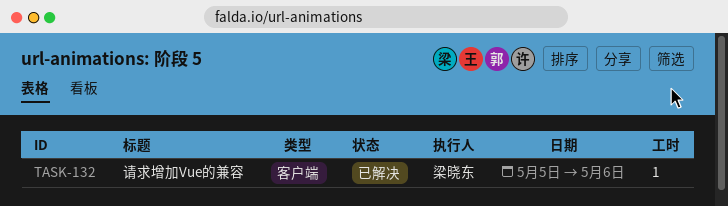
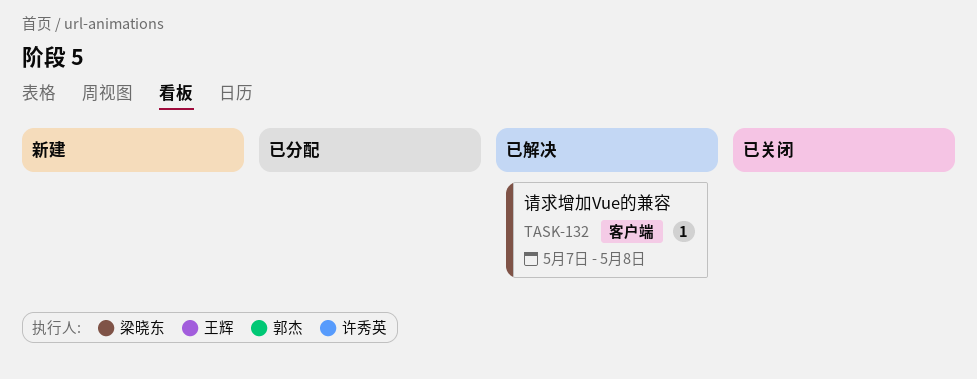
TASK-132, start: May 5 -> May 7
TASK-132, due: May 6 -> May 8

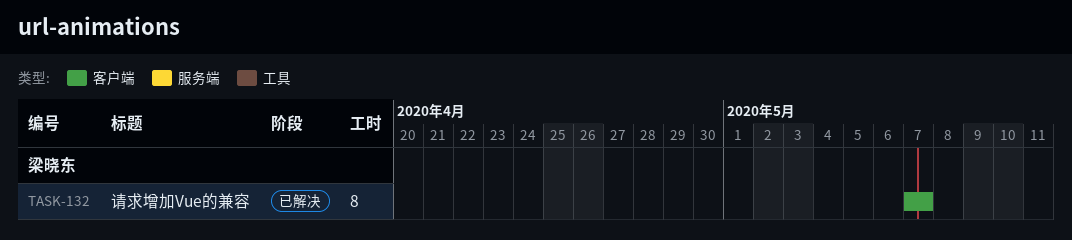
TASK-132, estimate: 1 -> 8
TASK-132, due: May 8 -> May 7

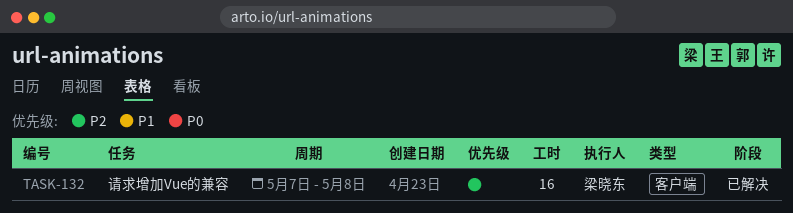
TASK-132, estimate: 8 -> 16
TASK-132, due: May 7 -> May 8

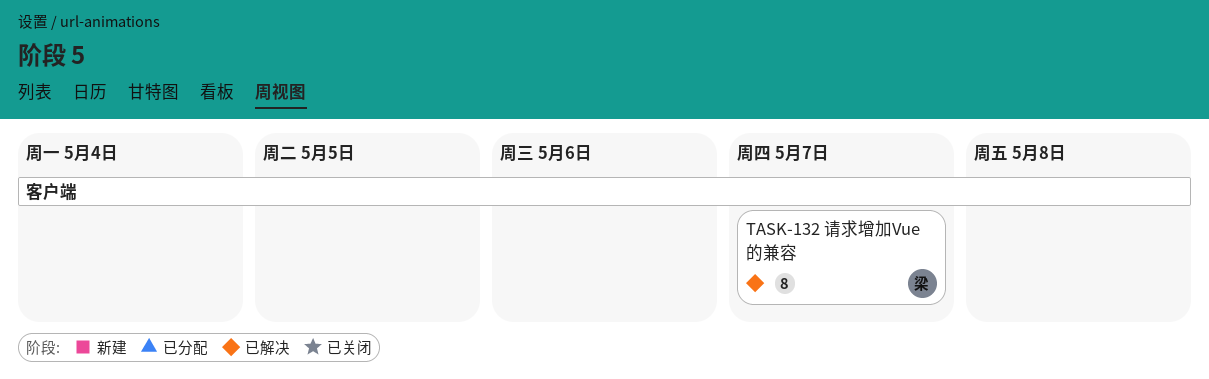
TASK-132, estimate: 16 -> 8
TASK-132, due: May 8 -> May 7

